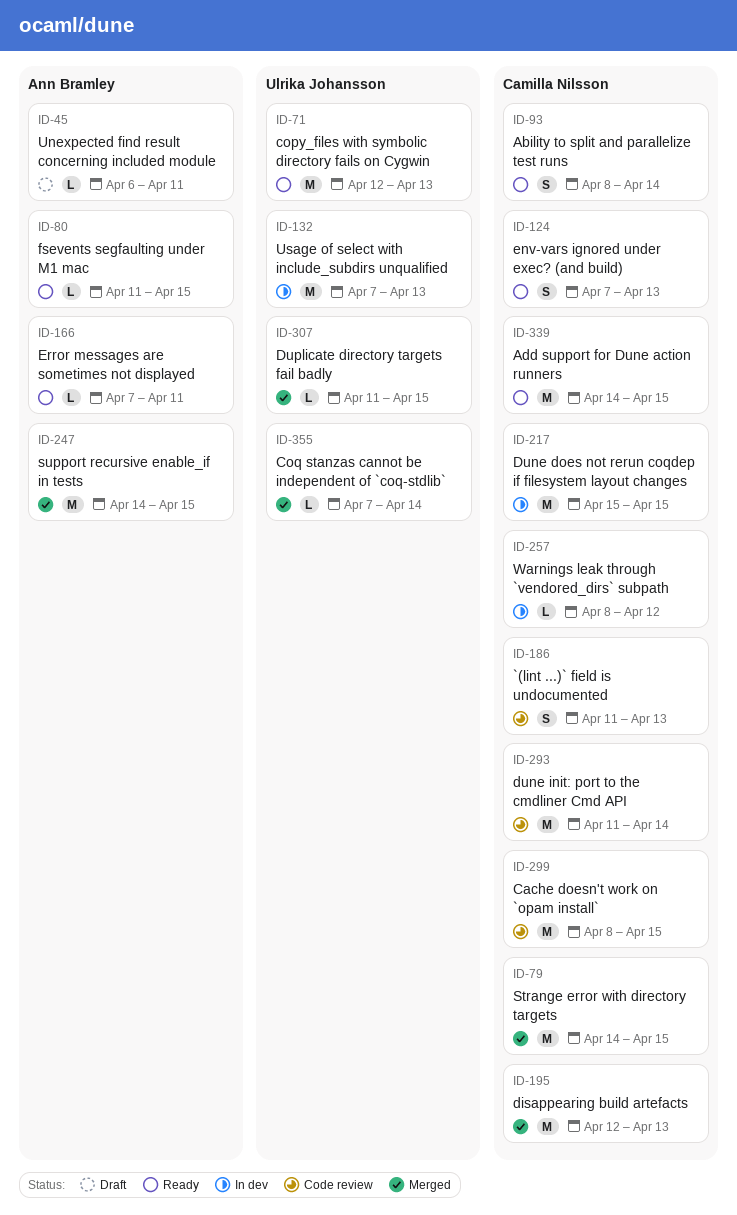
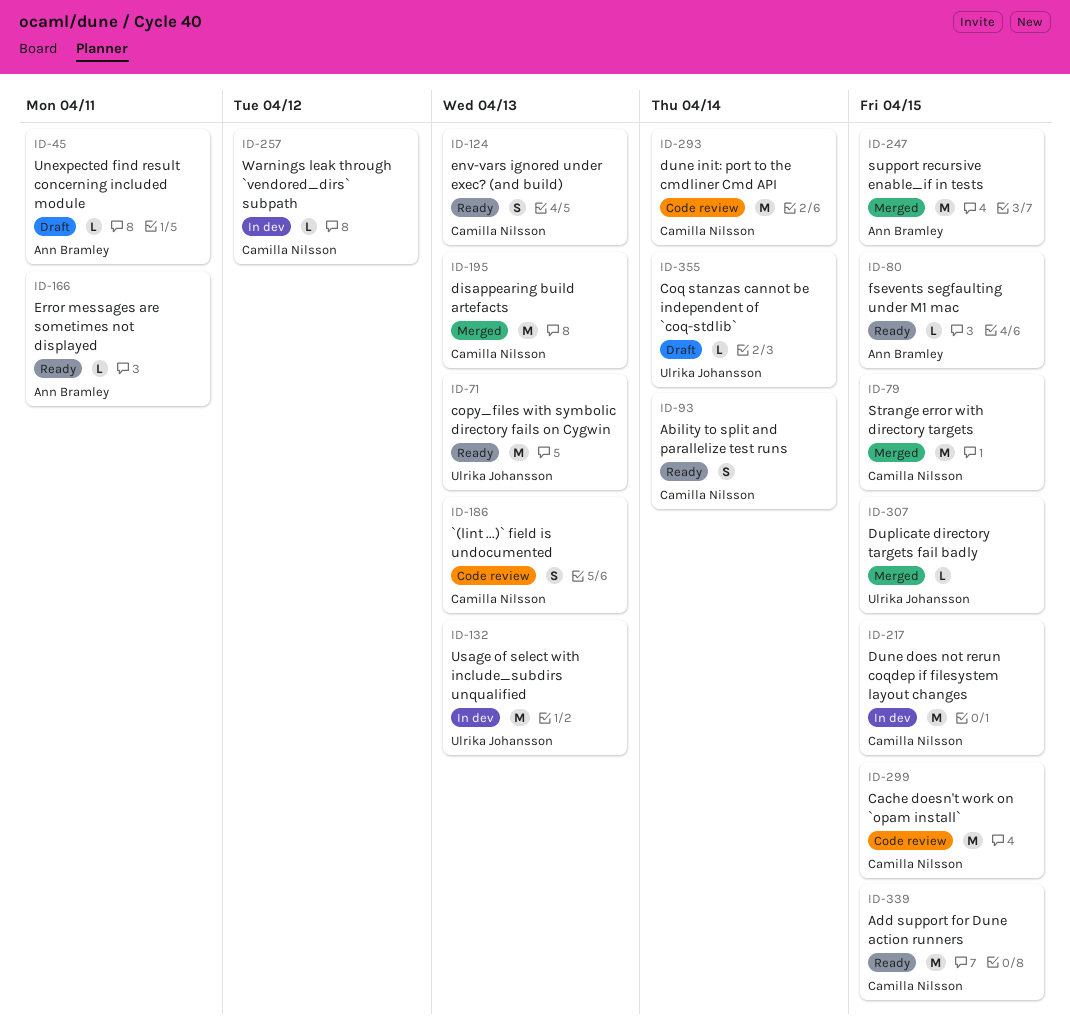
ID-355, status: Merged -> Draft

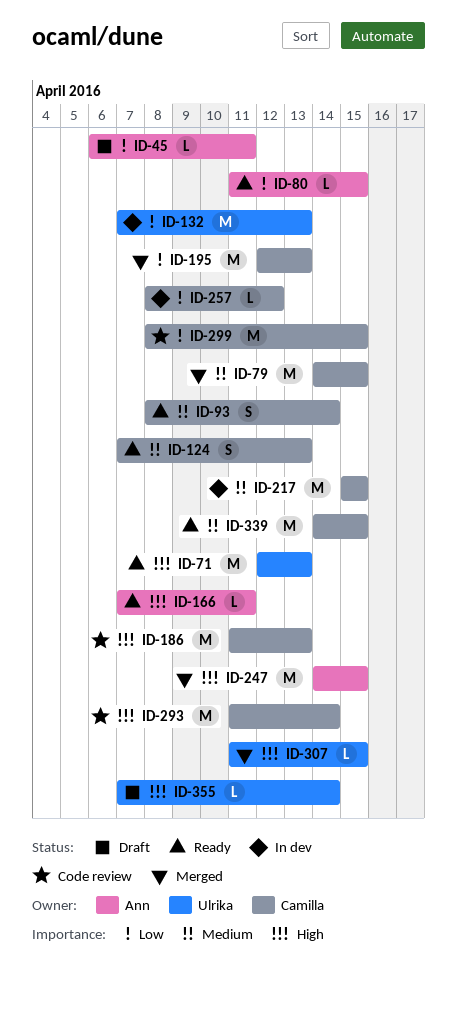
ID-186, estimate: S -> M

